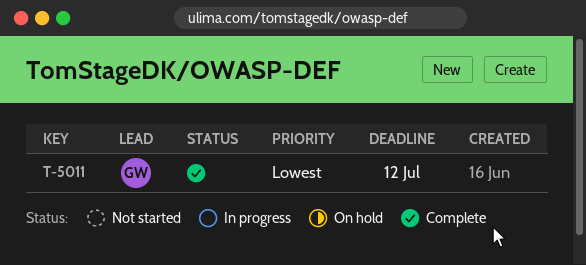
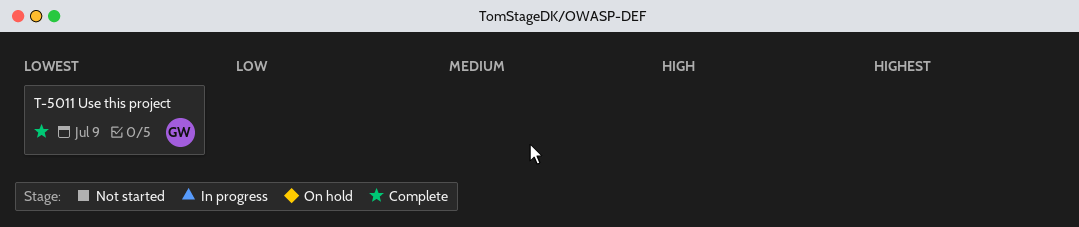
T-5011, due: Jul 12 -> Jul 9

